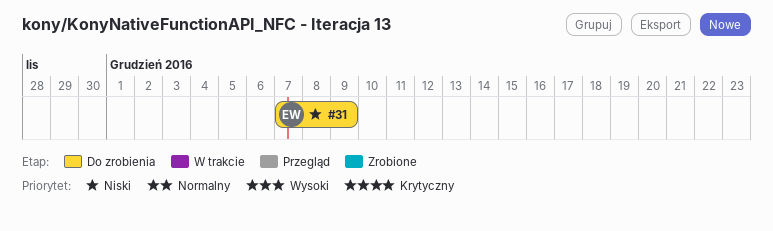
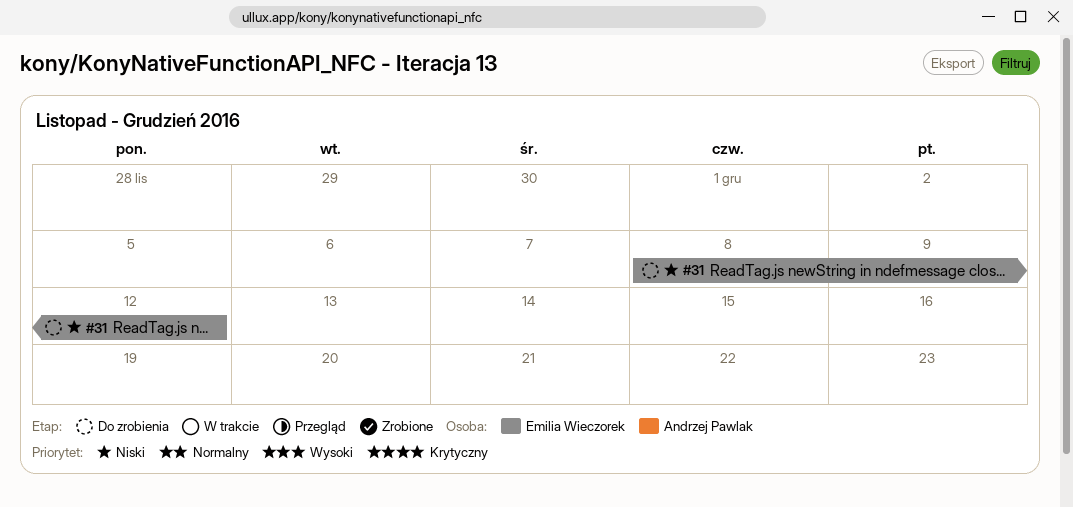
#31, start: Dec 7 -> Dec 8
#31, due: Dec 9 -> Dec 12

